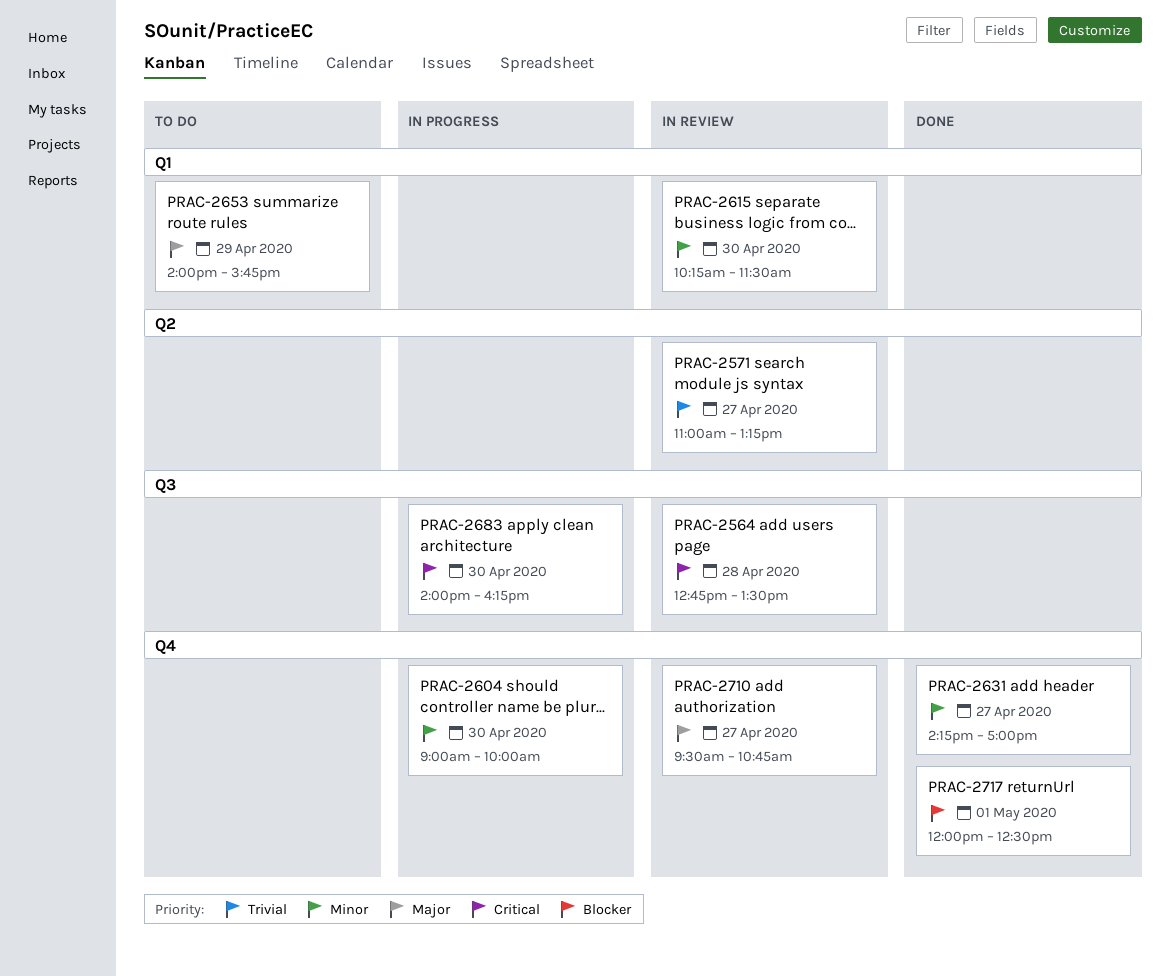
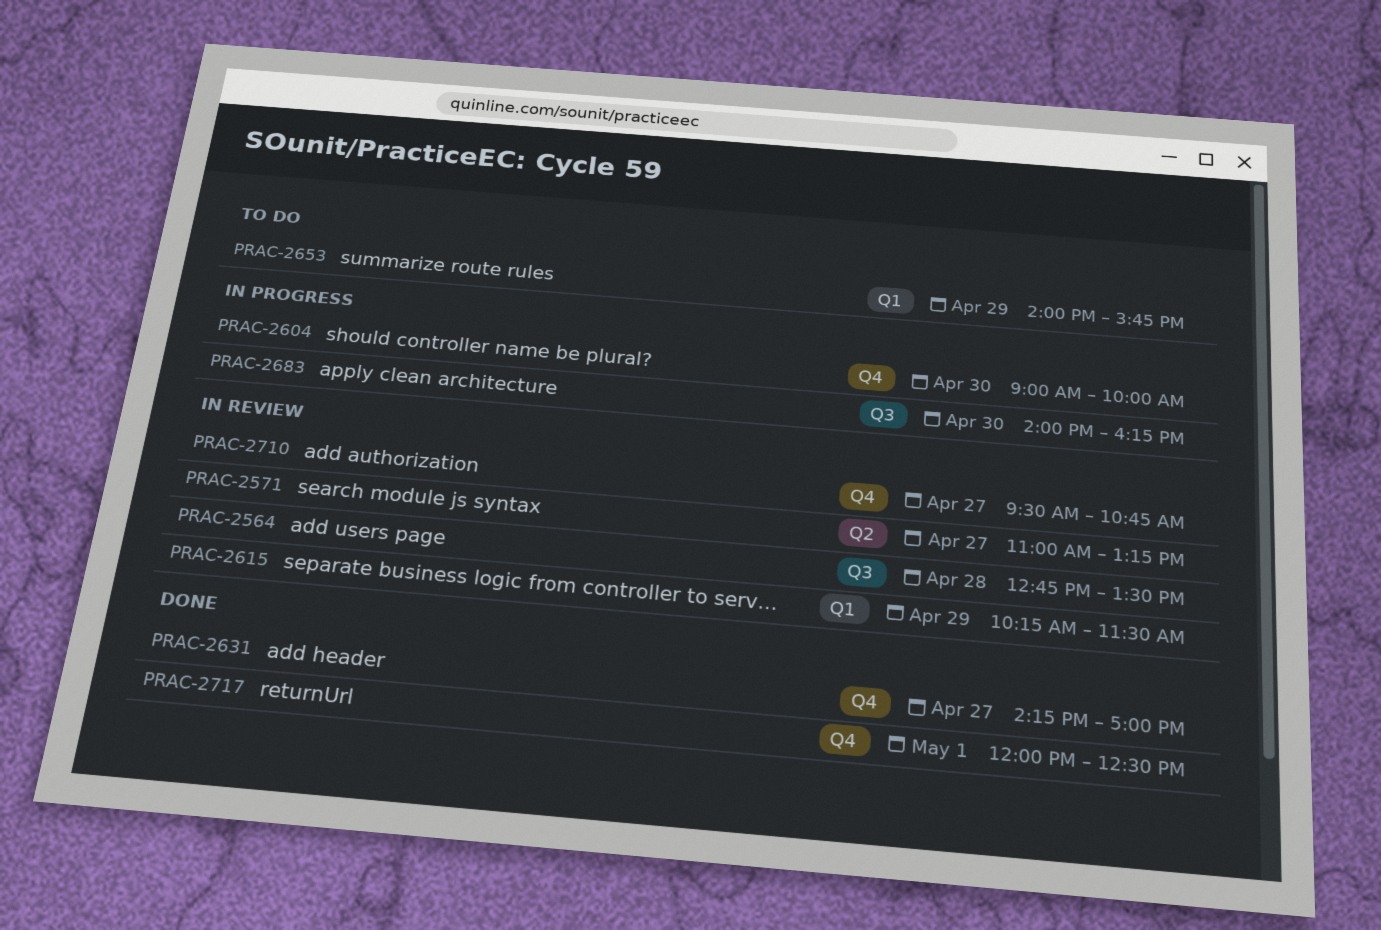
PRAC-2615, day: Apr 30 -> Apr 29

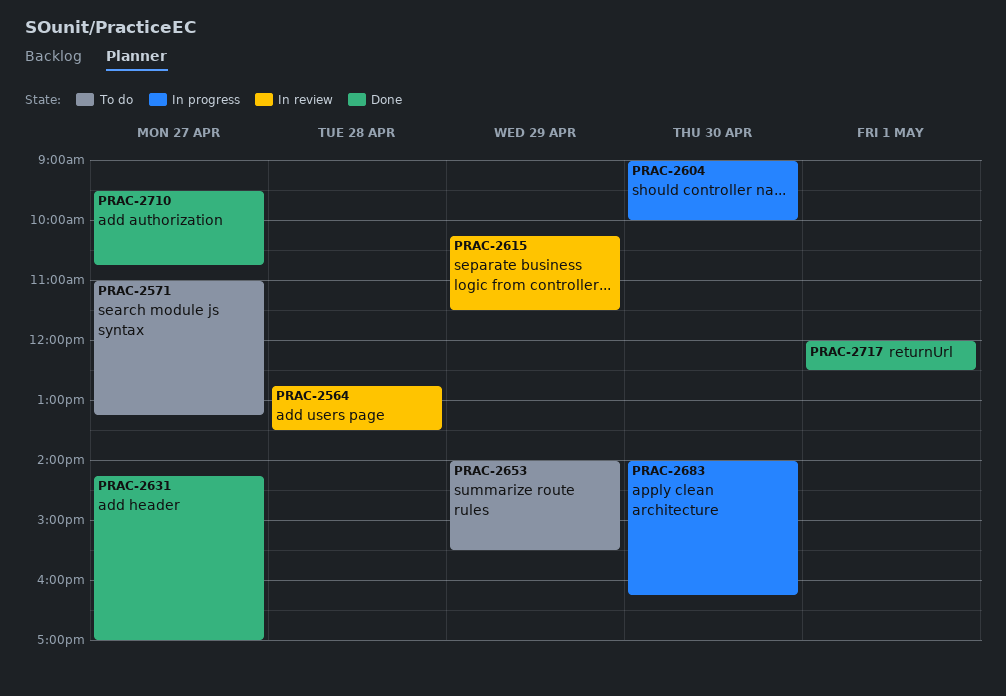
PRAC-2571, status: In review -> To do
PRAC-2653, ends: 15:45 -> 15:30
PRAC-2710, status: In review -> Done

